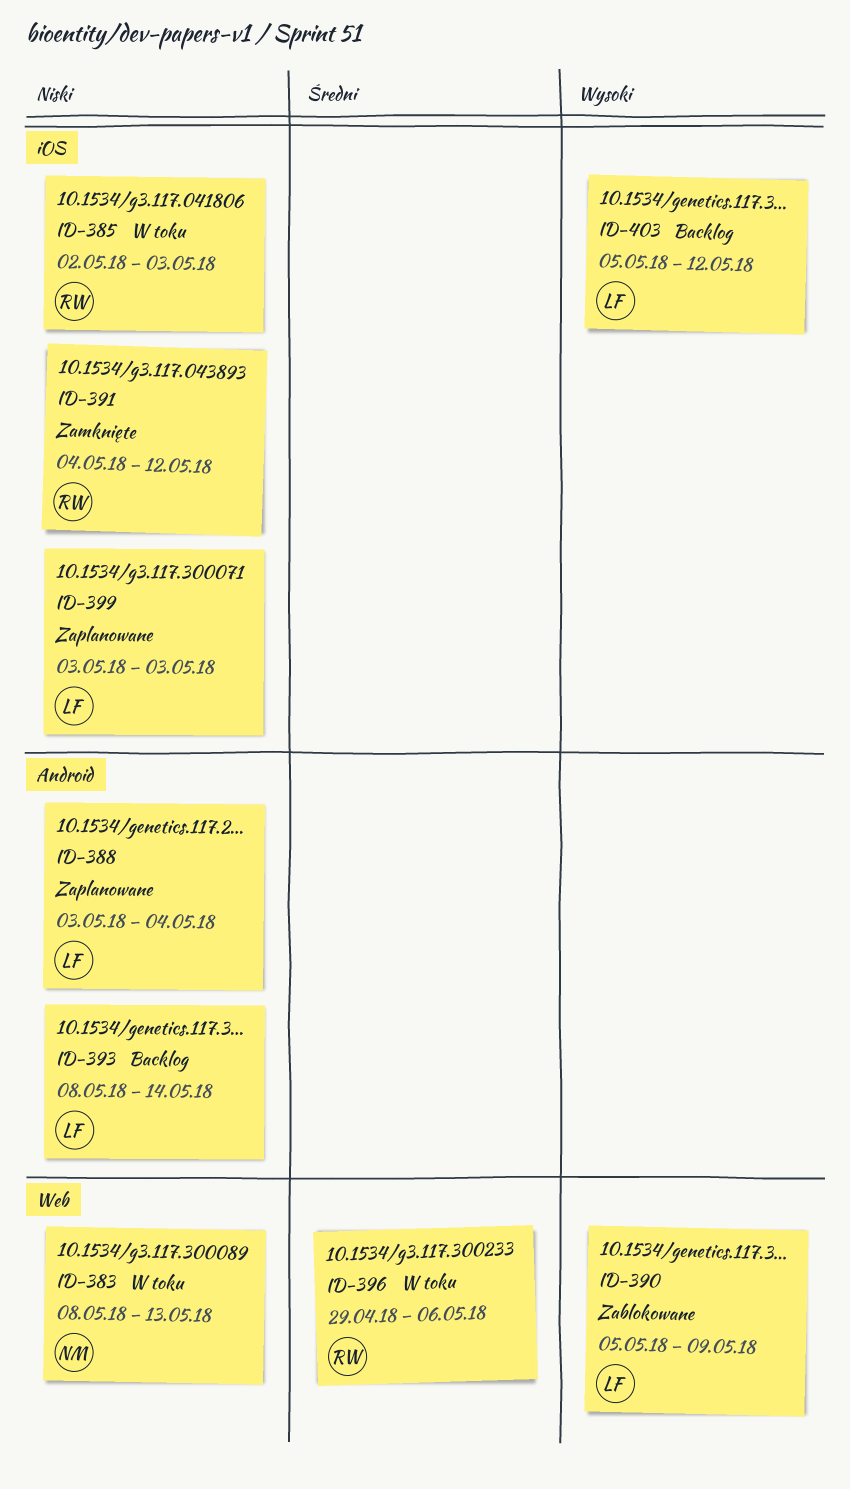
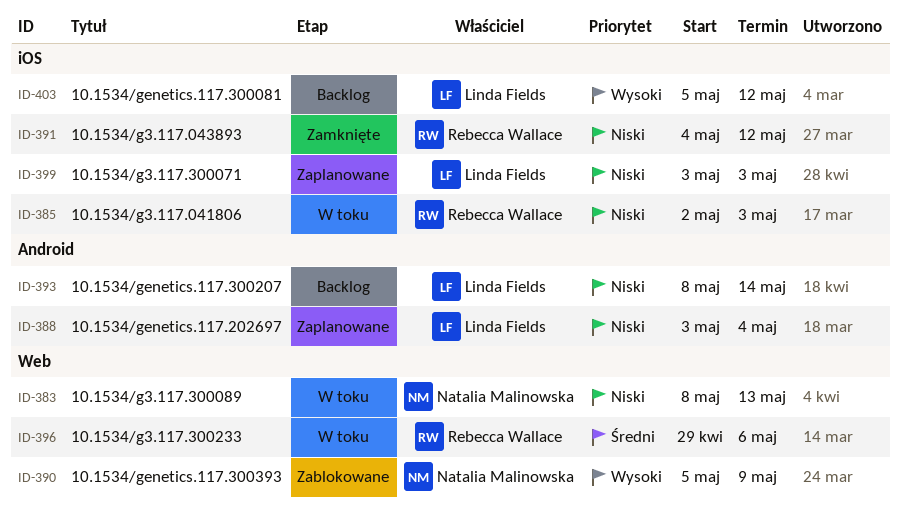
ID-390, owner: Linda Fields -> Natalia Malinowska

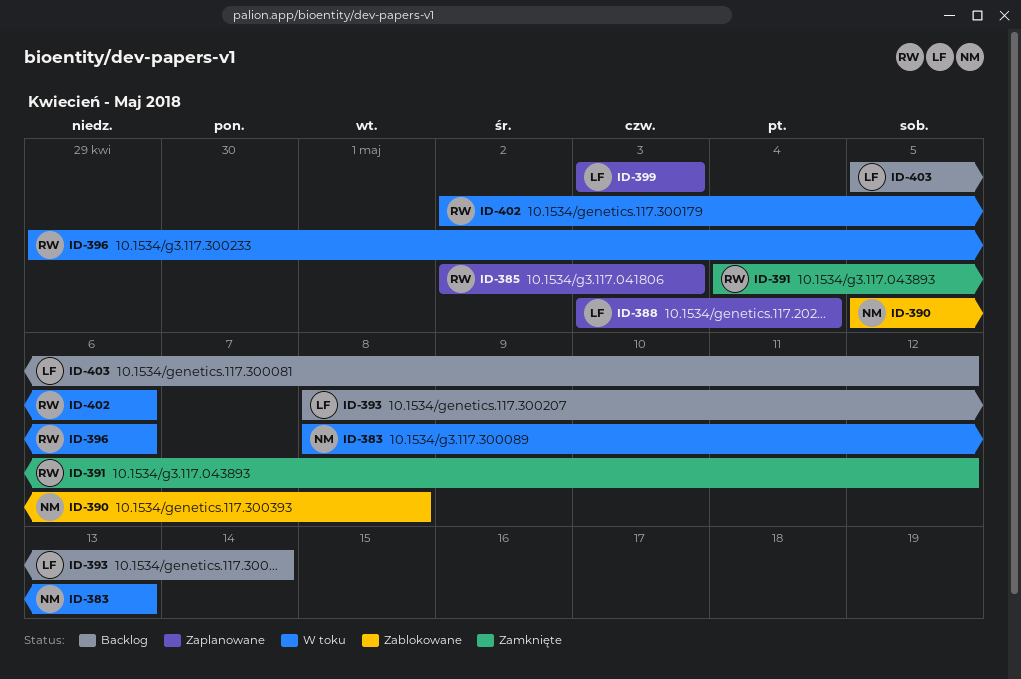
ID-385, status: W toku -> Zaplanowane
ID-390, due: May 9 -> May 8
ID-402: none -> present

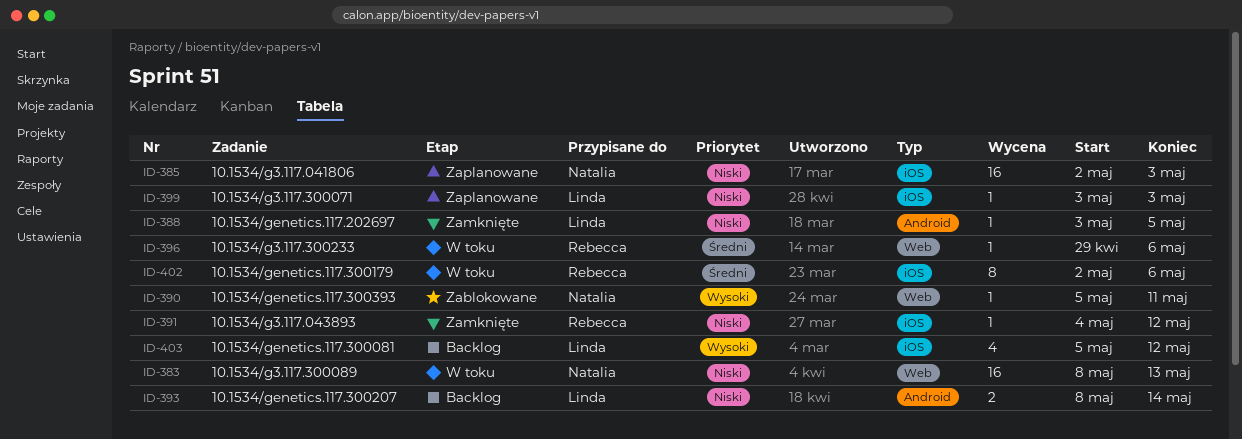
ID-385, owner: Rebecca -> Natalia
ID-388, status: Zaplanowane -> Zamknięte
ID-388, due: May 4 -> May 5
ID-390, due: May 8 -> May 11

